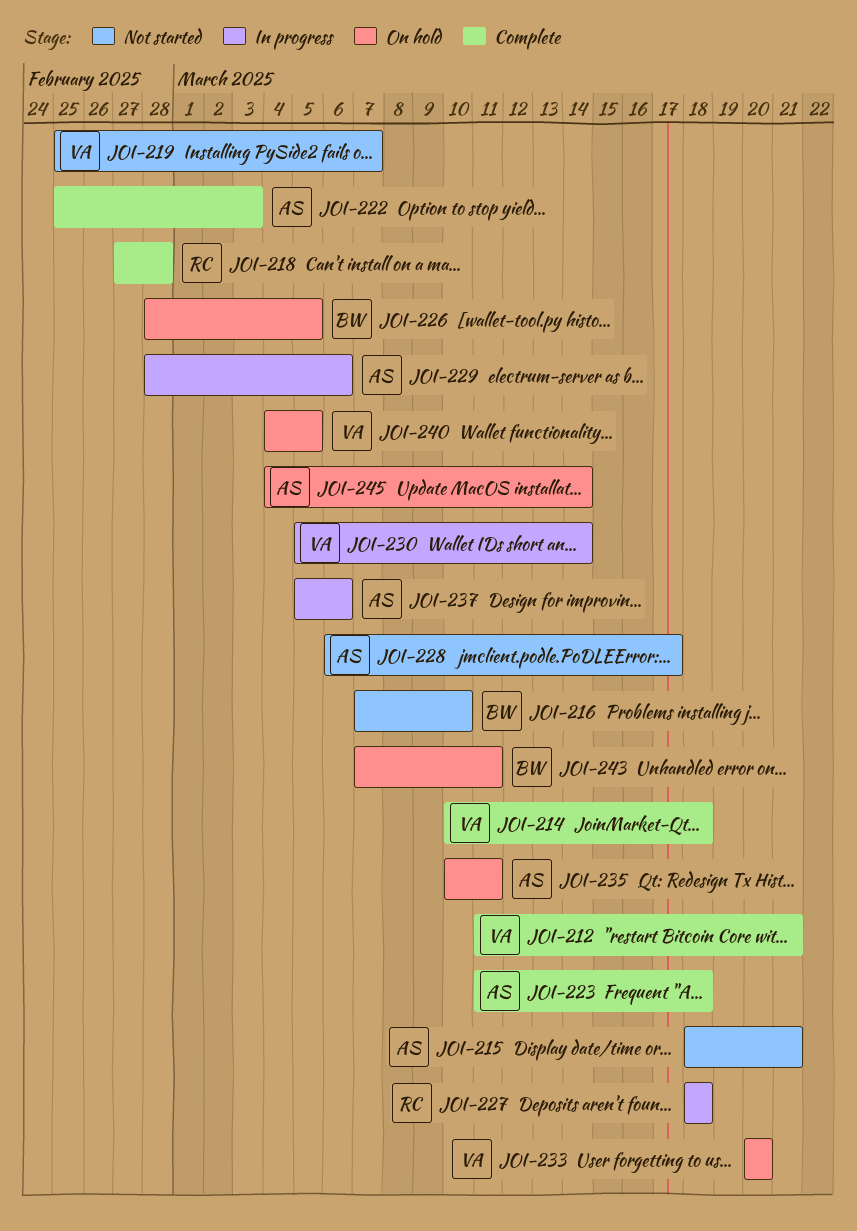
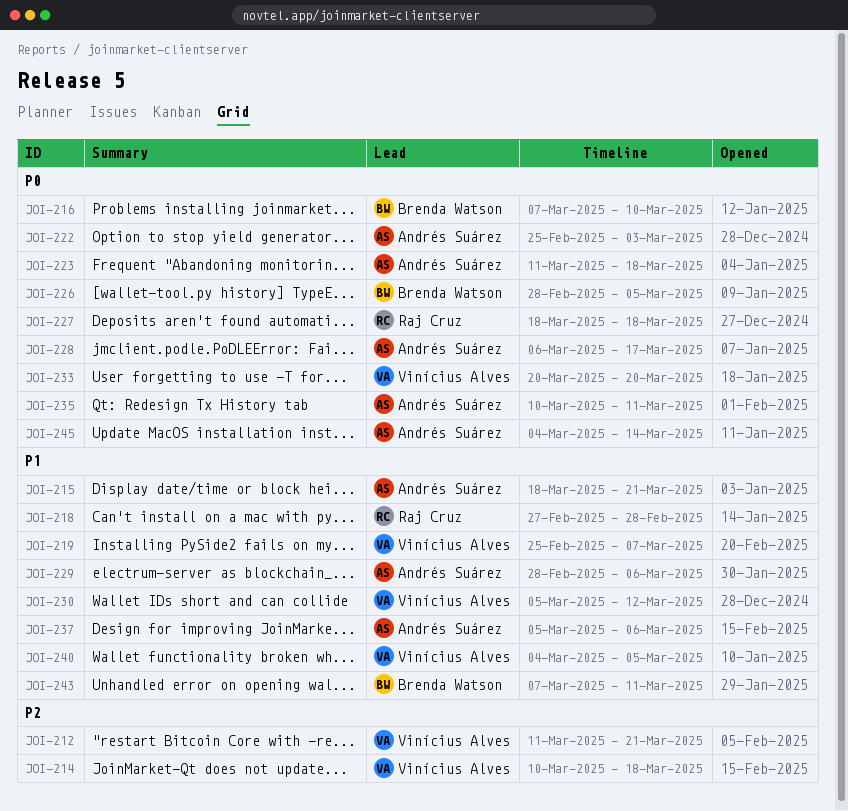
JOI-230, due: Mar 14 -> Mar 12

